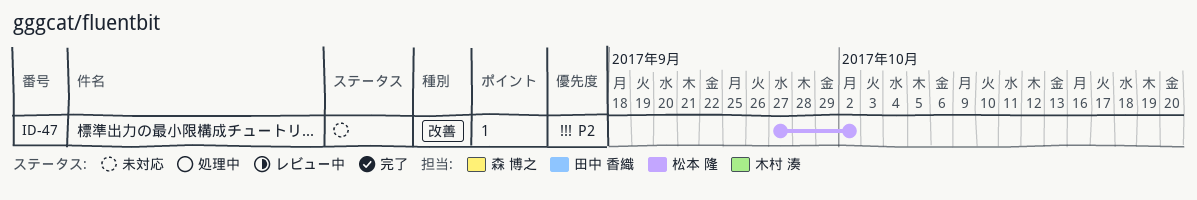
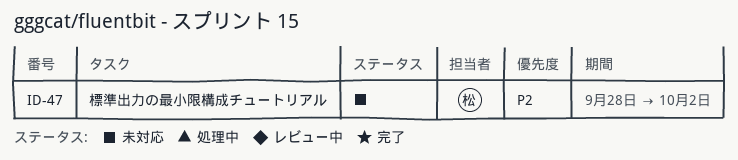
ID-47, start: Sep 27 -> Sep 28

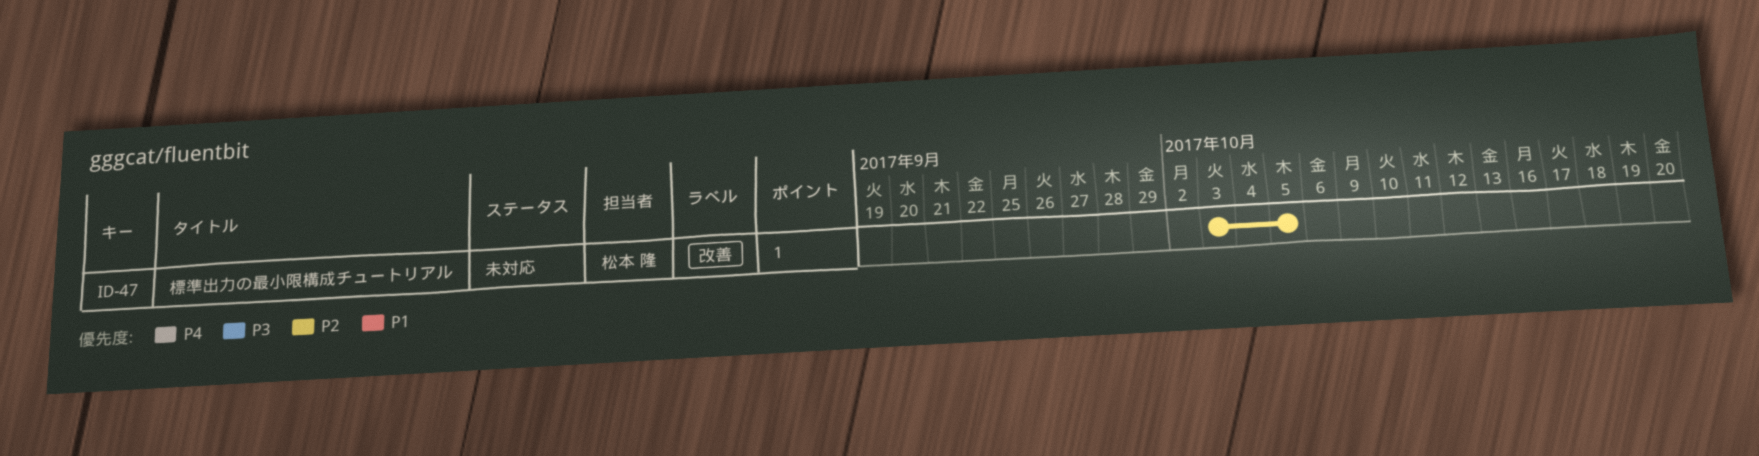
ID-47, start: Sep 28 -> Oct 3
ID-47, due: Oct 2 -> Oct 5

